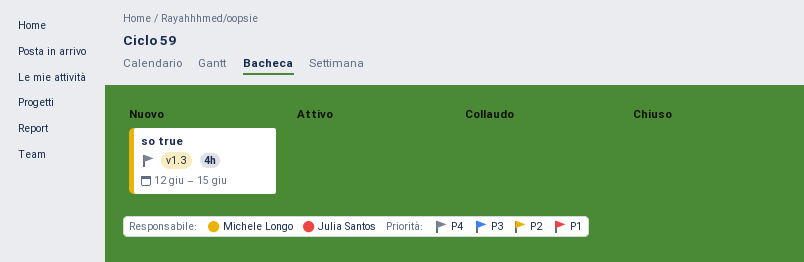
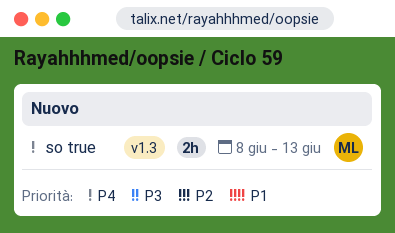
so true, estimate: 4h -> 2h
so true, start: Jun 12 -> Jun 8
so true, due: Jun 15 -> Jun 13

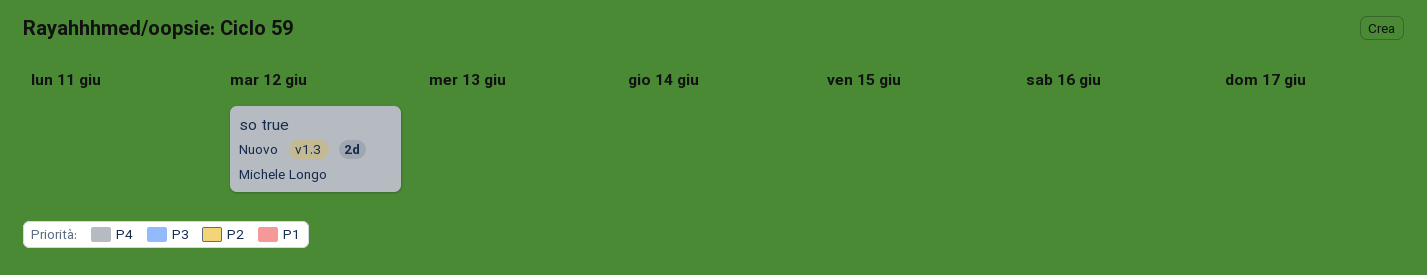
so true, estimate: 2h -> 2d
so true, due: Jun 13 -> Jun 12

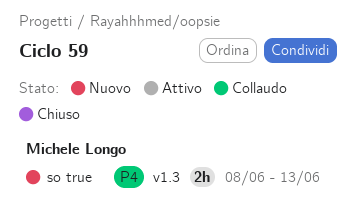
so true, estimate: 2d -> 2h
so true, due: Jun 12 -> Jun 13

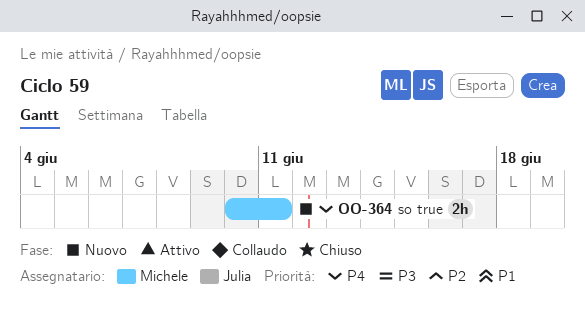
so true, start: Jun 8 -> Jun 10
so true, due: Jun 13 -> Jun 11

